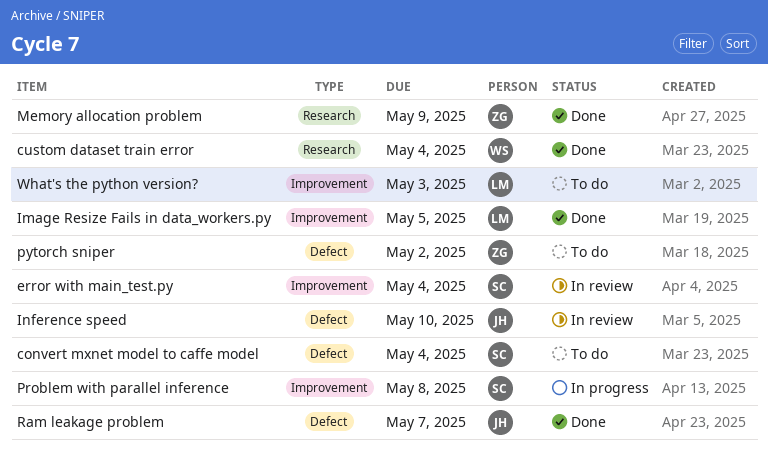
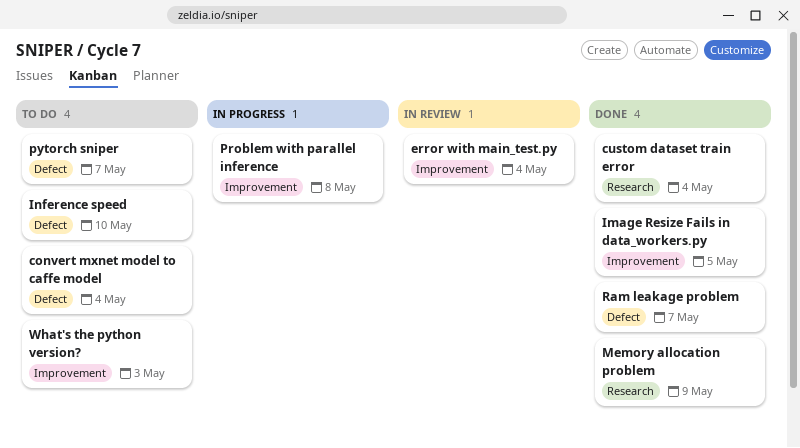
Inference speed, status: In review -> To do
pytorch sniper, due: May 2 -> May 7

